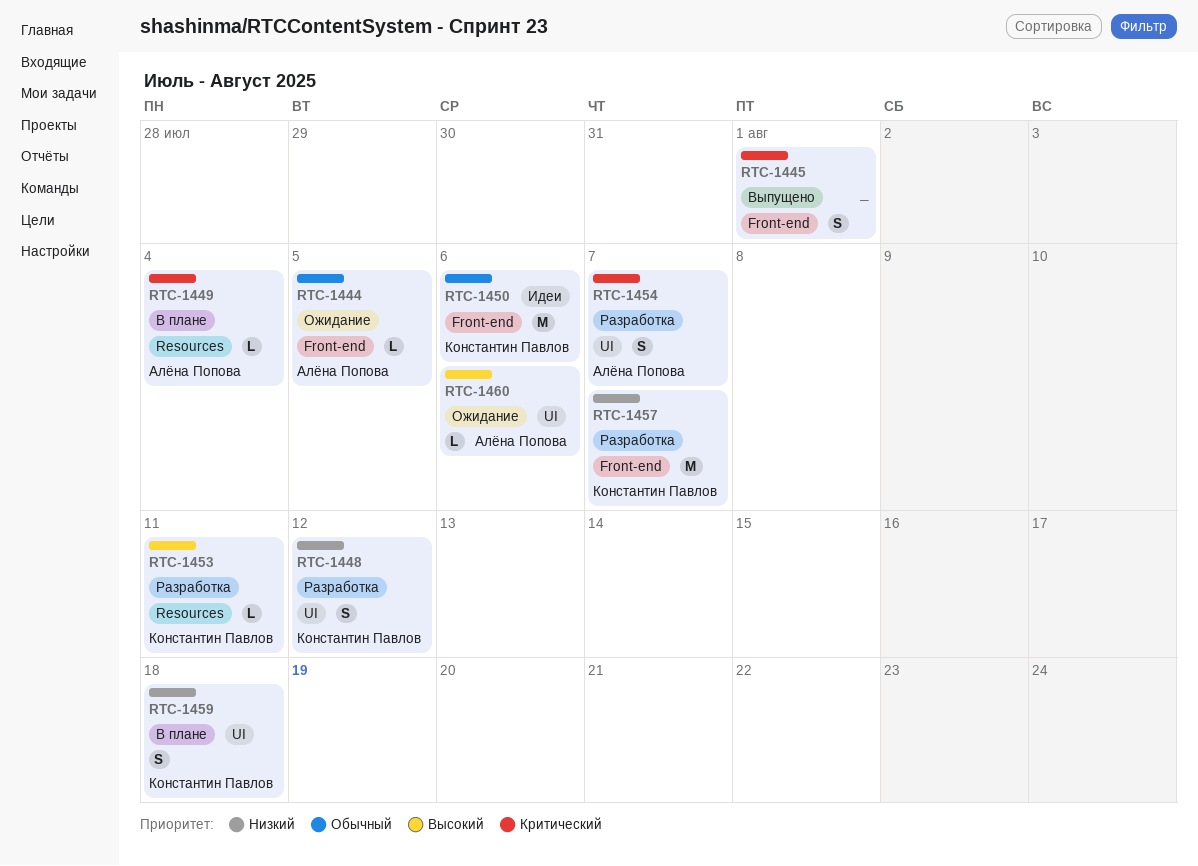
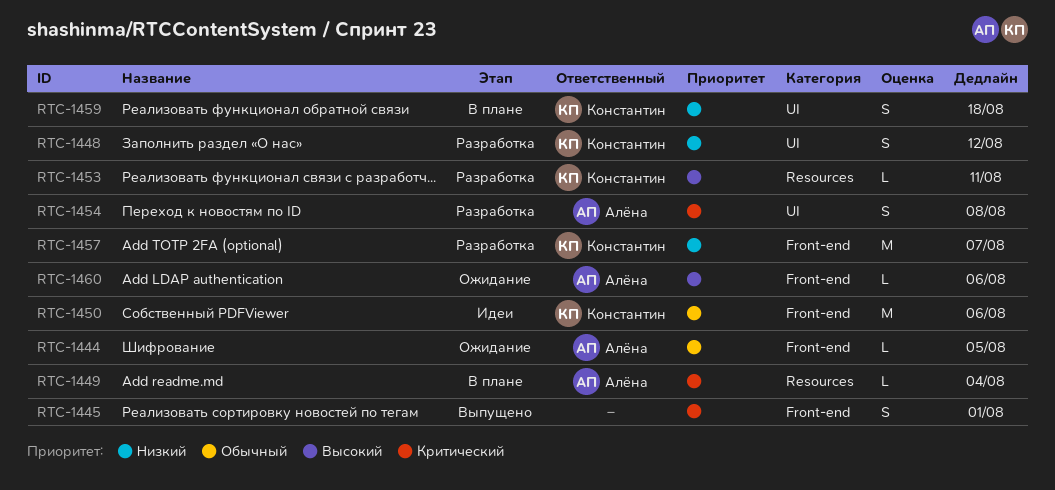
RTC-1454, due: Aug 7 -> Aug 8
RTC-1460, label: UI -> Front-end

